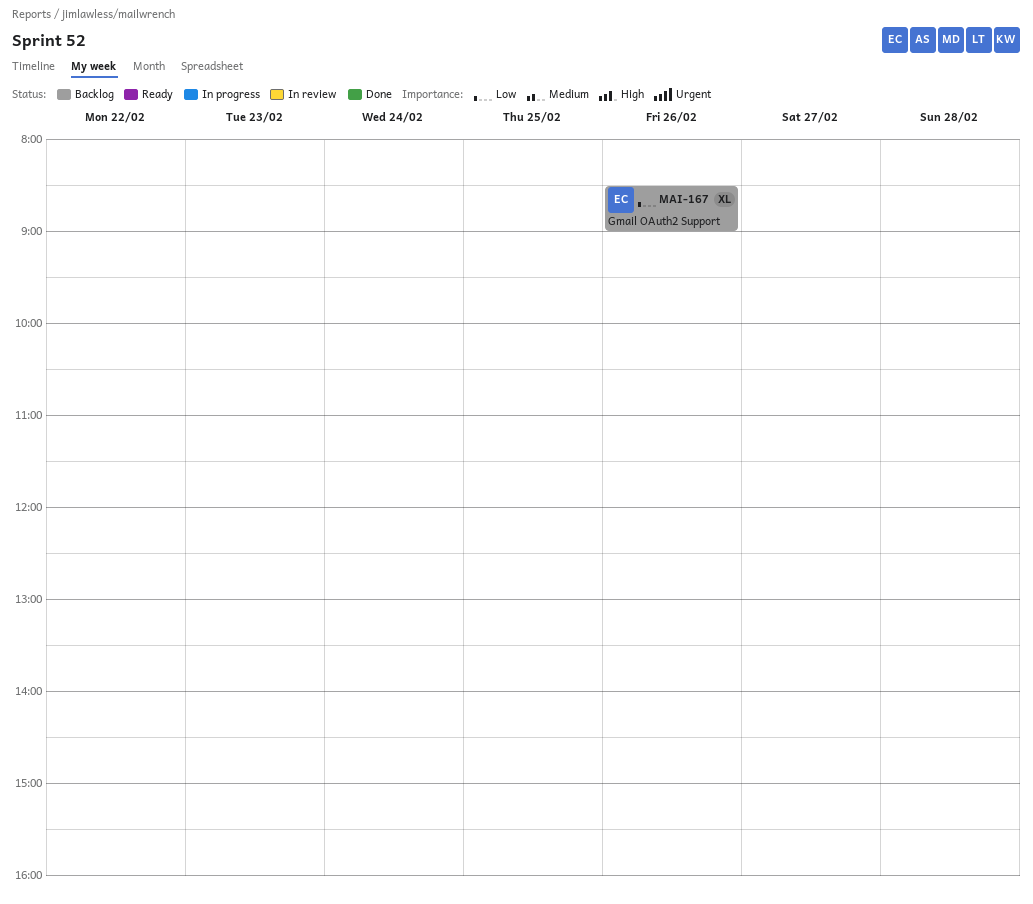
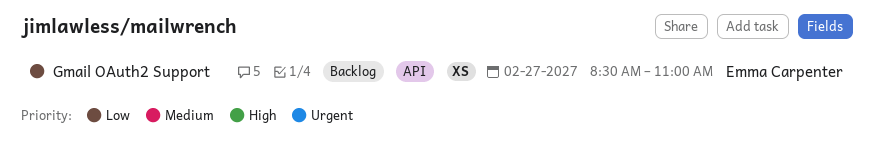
Gmail OAuth2 Support, estimate: XL -> XS
Gmail OAuth2 Support, day: Feb 26 -> Feb 27
Gmail OAuth2 Support, ends: 09:00 -> 11:00

